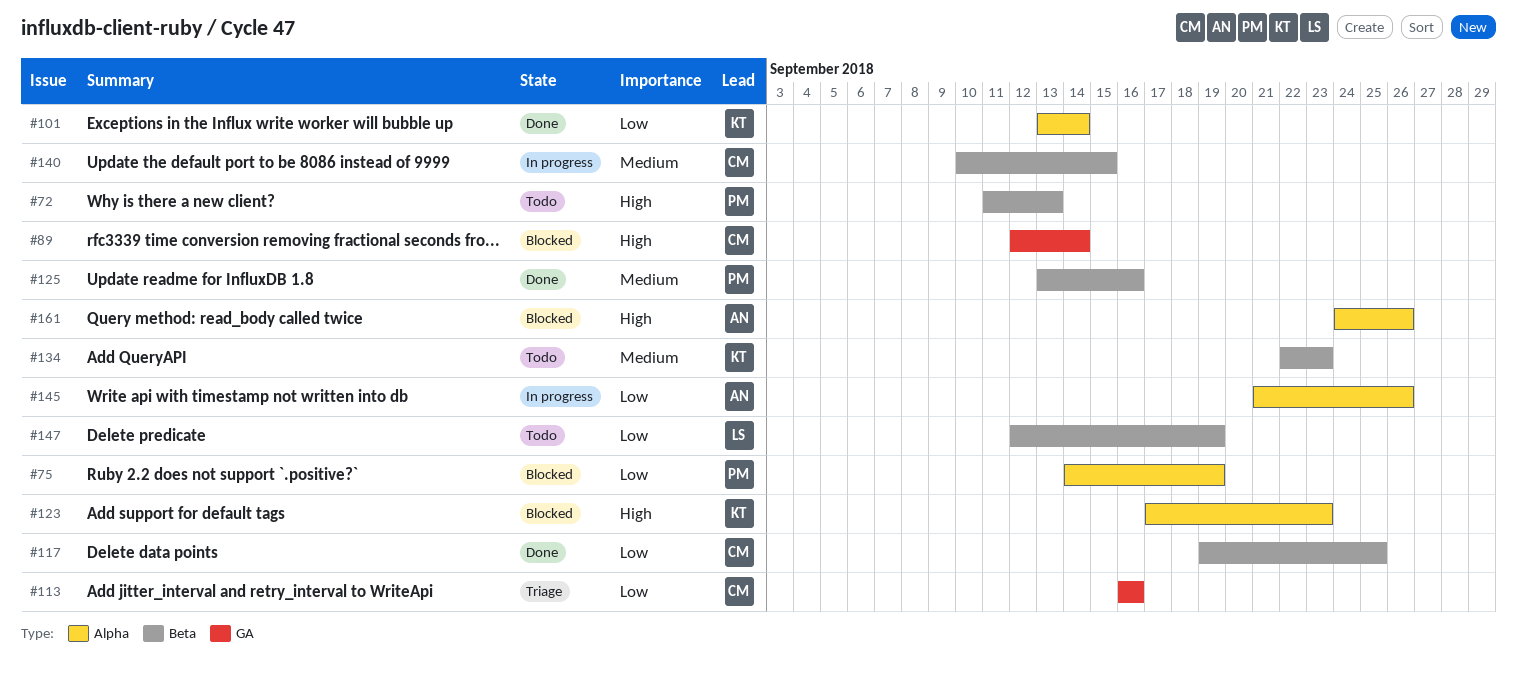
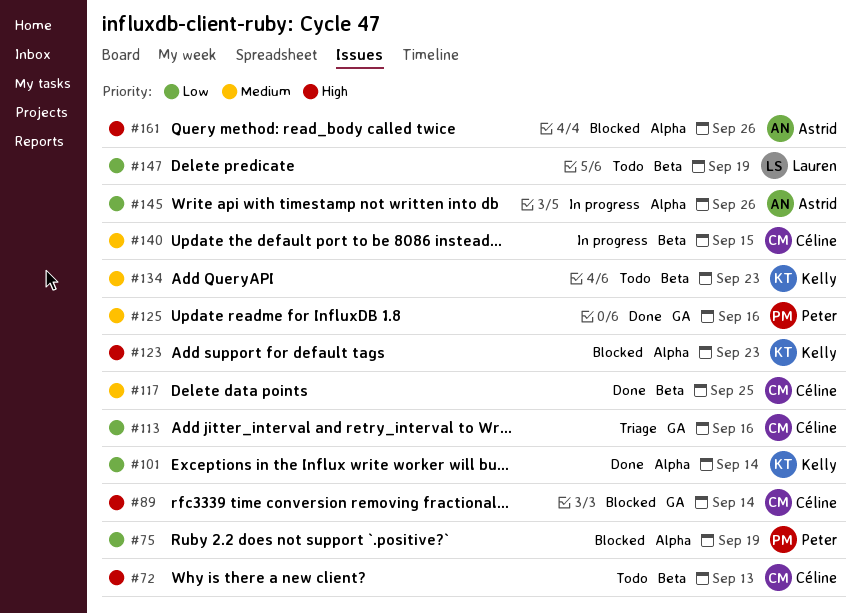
#72, owner: Peter -> Céline
#117, priority: Low -> Medium
#125, label: Beta -> GA

